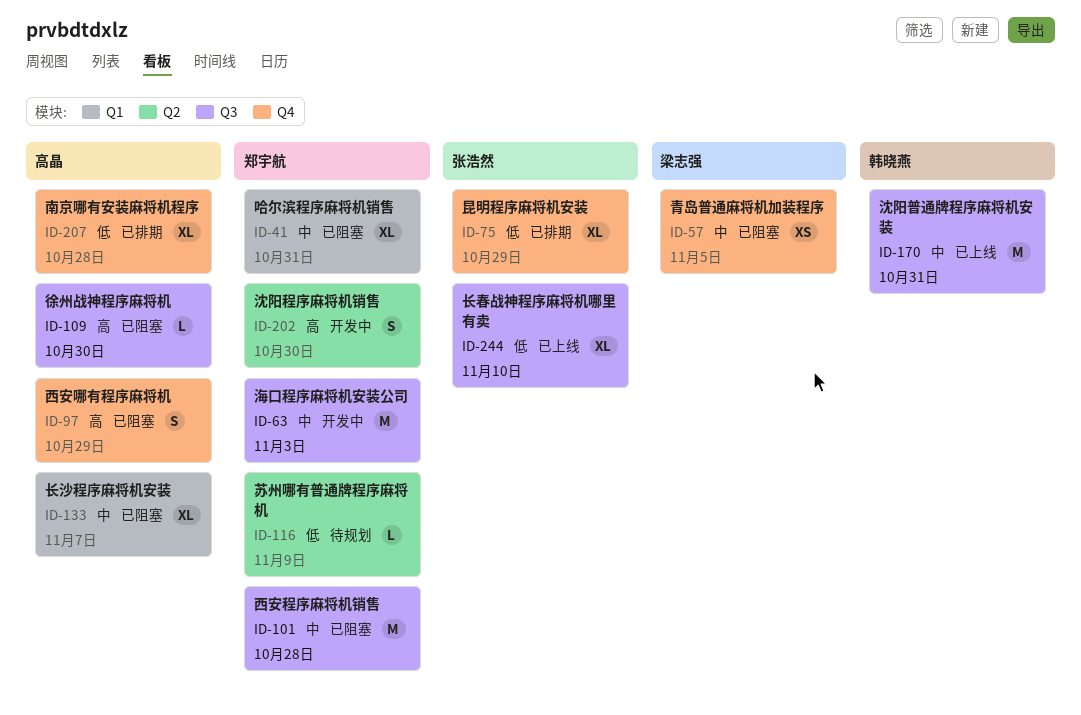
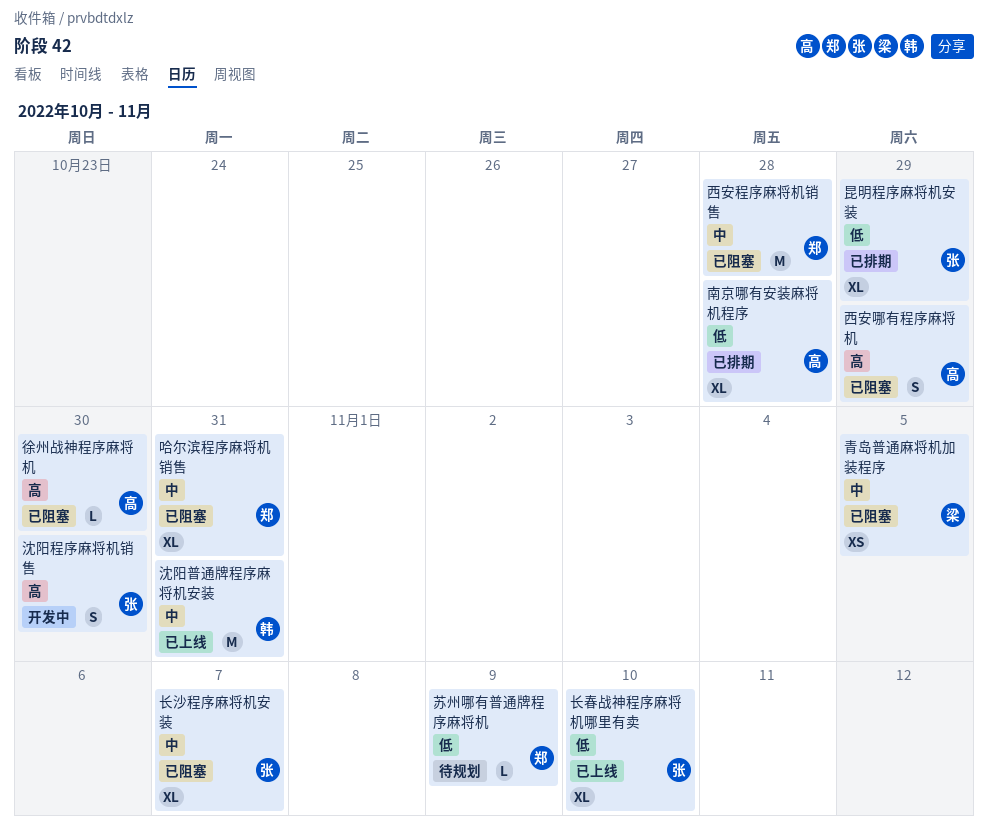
沈阳程序麻将机销售, owner: 郑宇航 -> 张浩然
海口程序麻将机安装公司: present -> none
长沙程序麻将机安装, owner: 高晶 -> 张浩然

